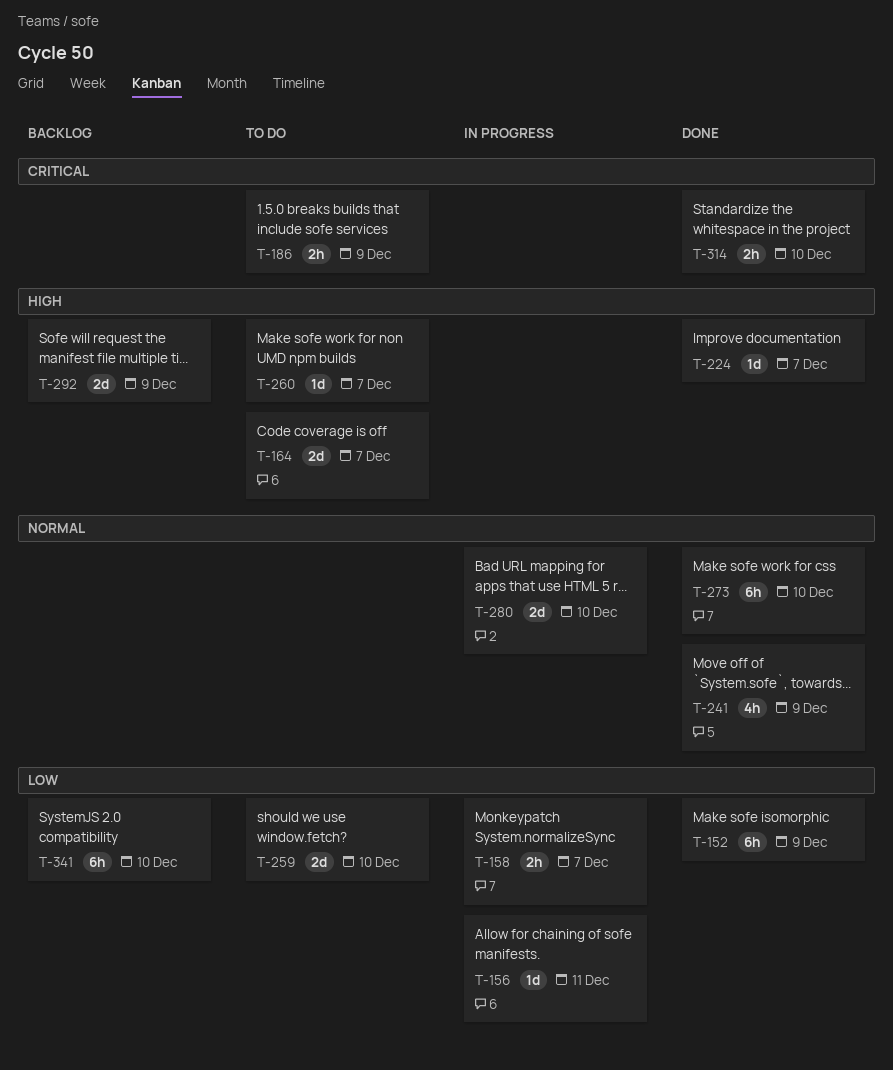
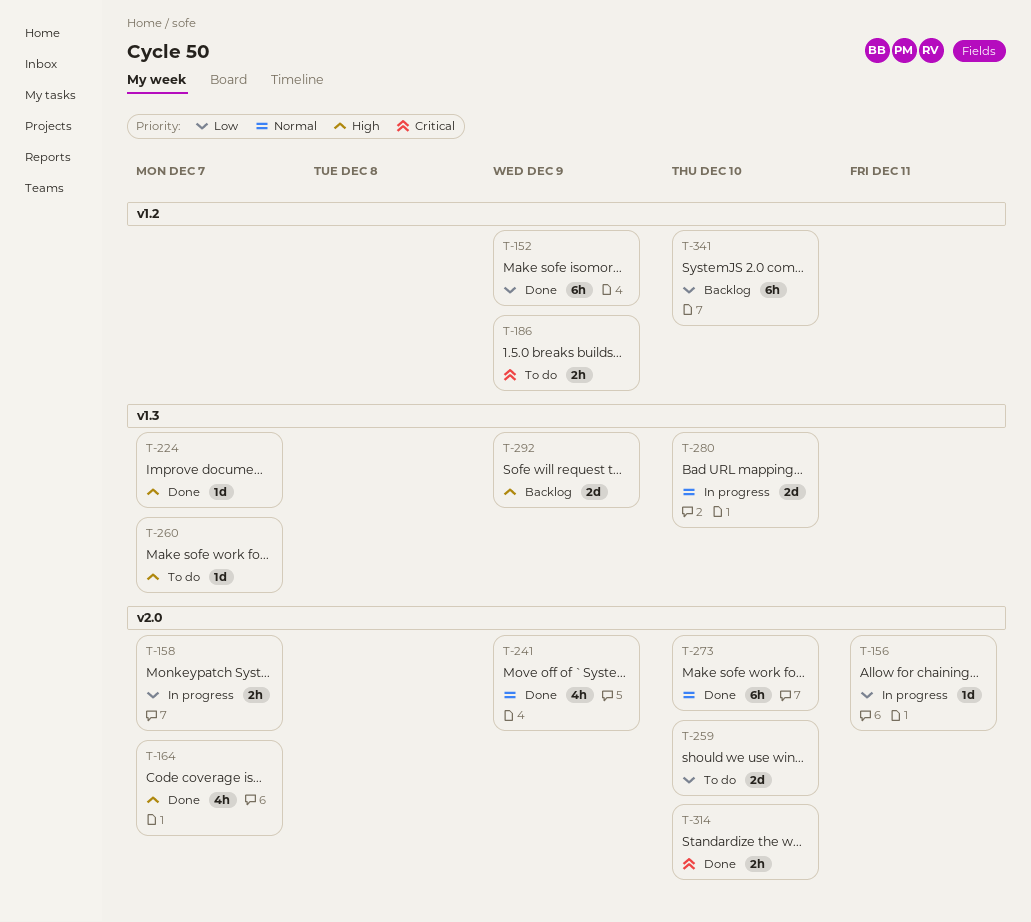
T-164, status: To do -> Done
T-164, estimate: 2d -> 4h

